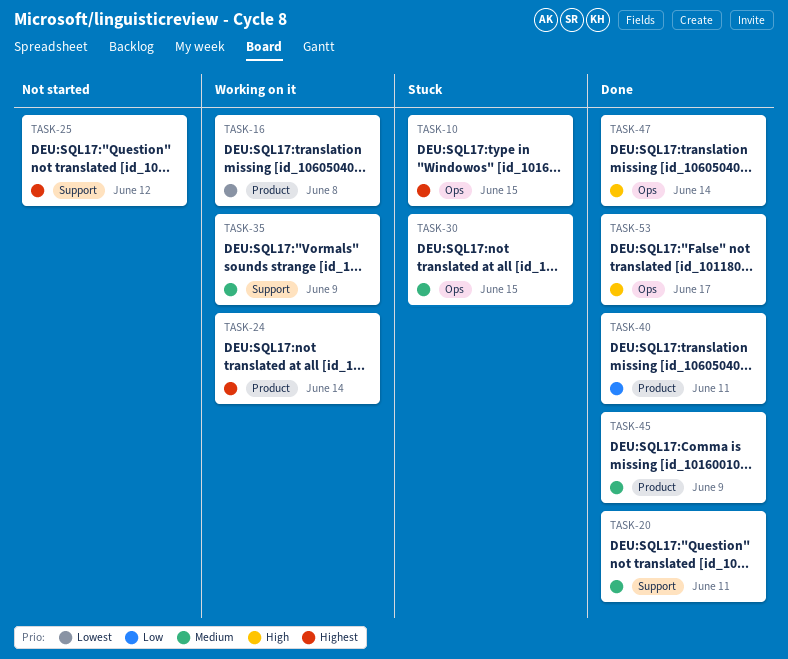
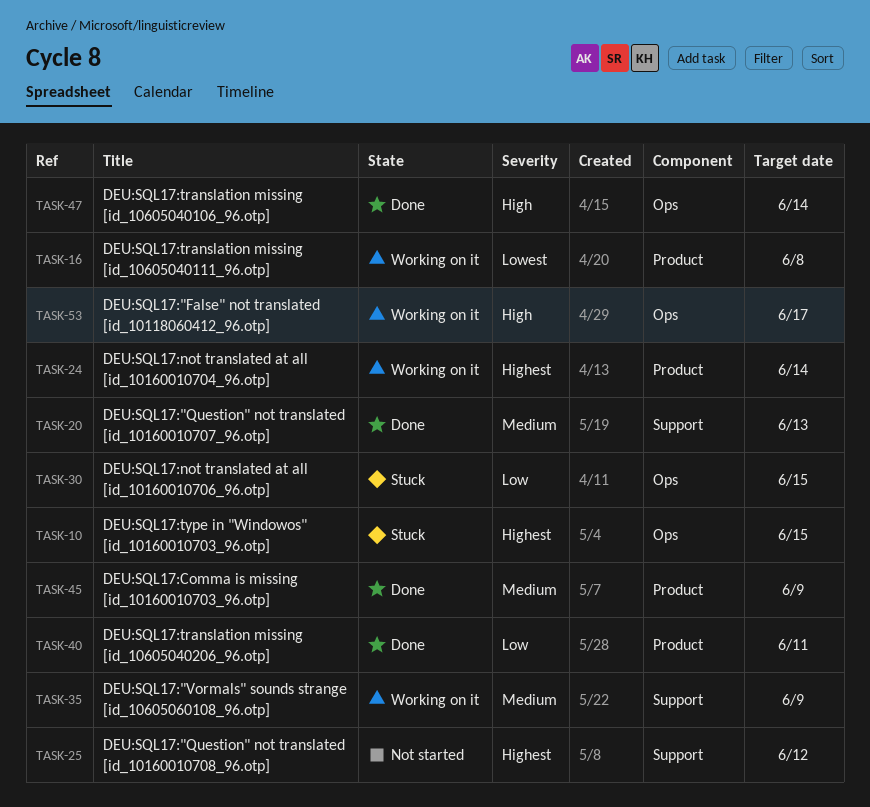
TASK-20, due: Jun 11 -> Jun 13
TASK-30, priority: Medium -> Low
TASK-53, status: Done -> Working on it

